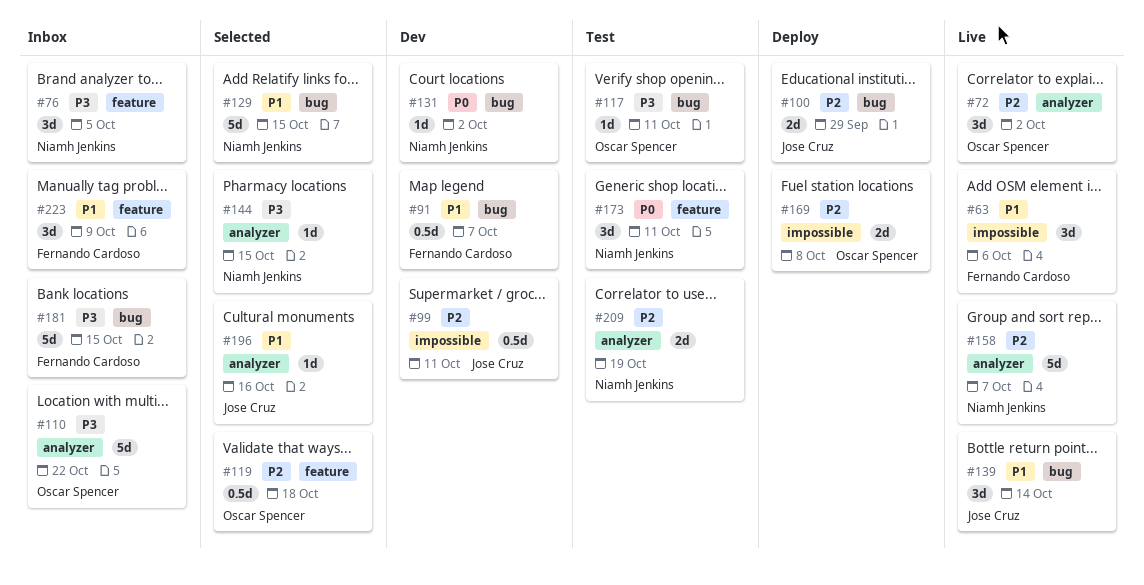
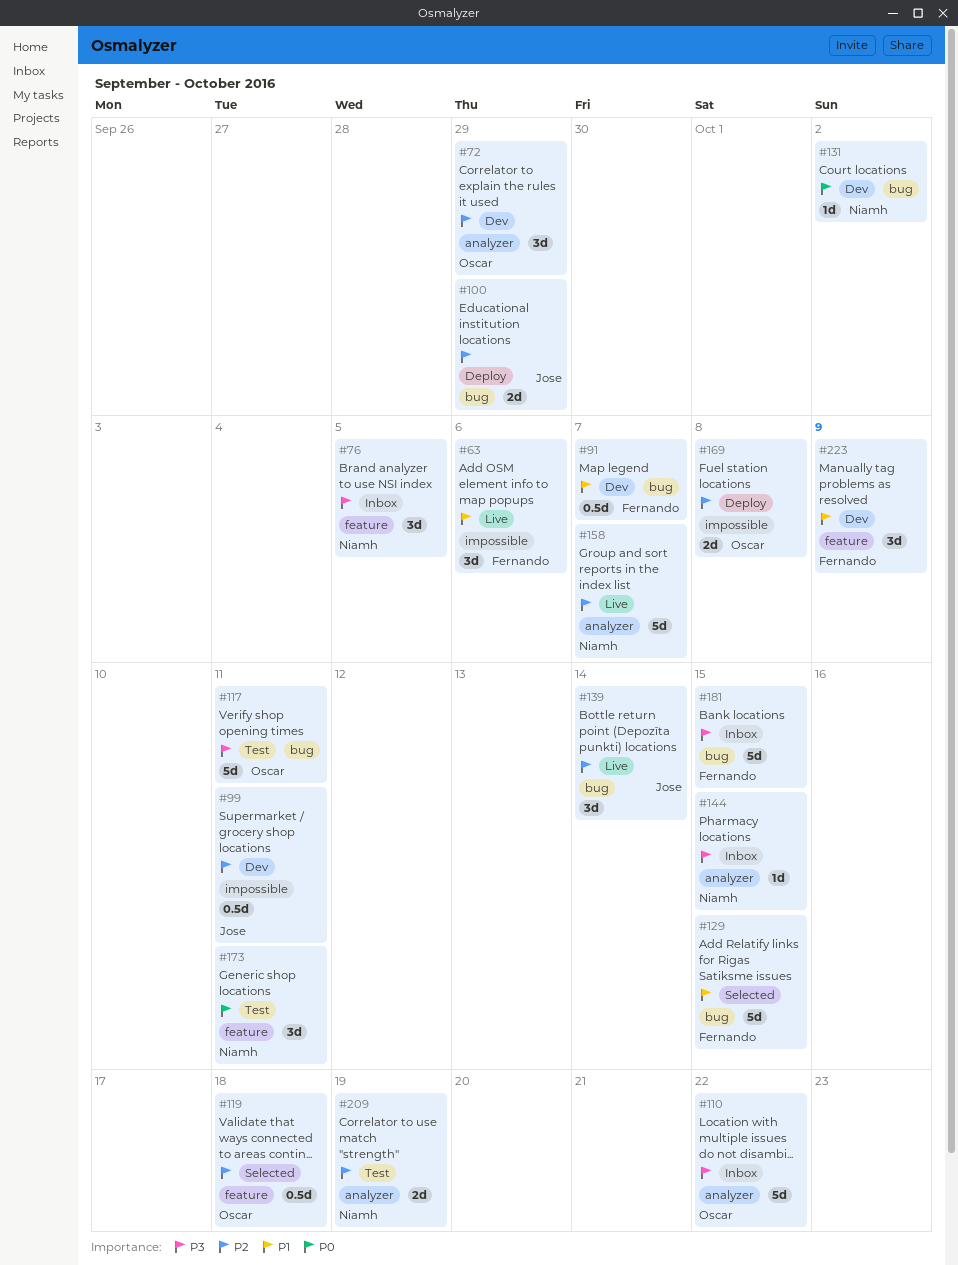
#72, status: Live -> Dev
#72, due: Oct 2 -> Sep 29
#117, estimate: 1d -> 5d
#129, owner: Niamh Jenkins -> Fernando Cardoso
#139, priority: P1 -> P2
#144, status: Selected -> Inbox
#196: present -> none
#223, status: Inbox -> Dev

